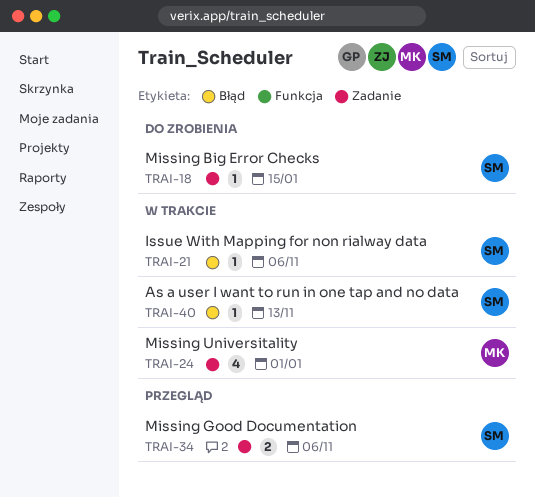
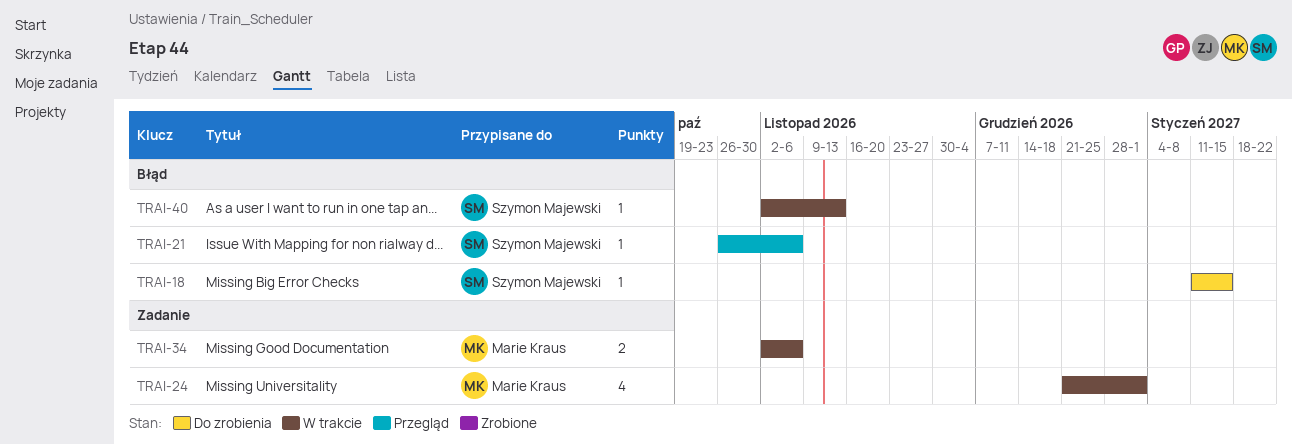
TRAI-18, label: Zadanie -> Błąd
TRAI-21, status: W trakcie -> Przegląd
TRAI-34, status: Przegląd -> W trakcie
TRAI-34, owner: Szymon Majewski -> Marie Kraus

